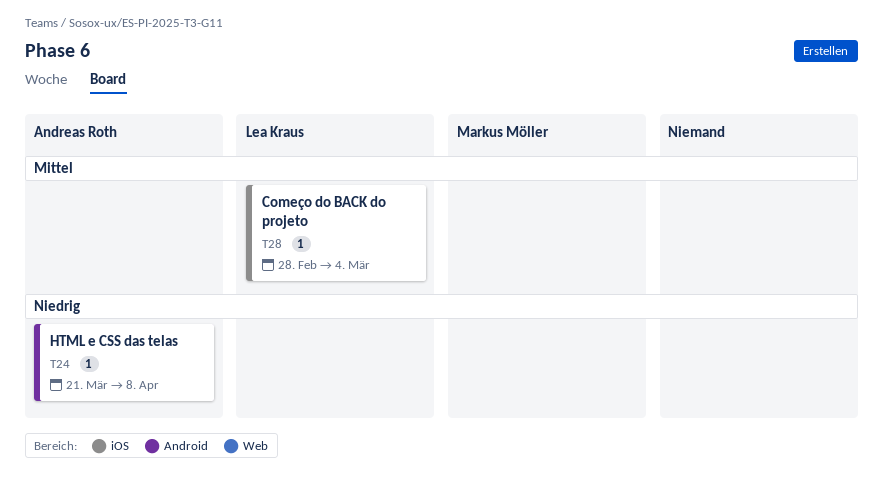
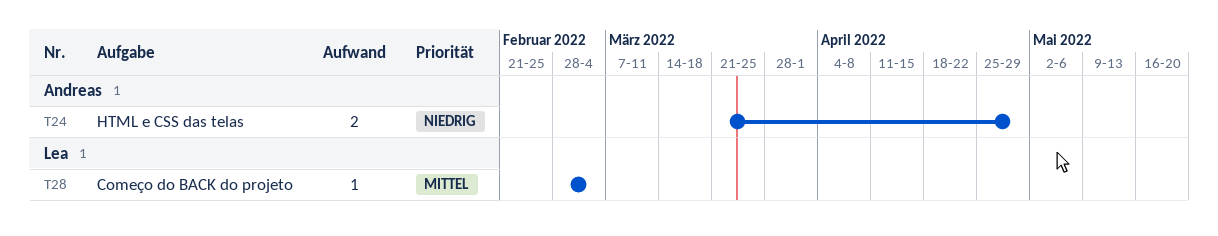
T24, estimate: 1 -> 2
T24, due: Apr 8 -> Apr 29

